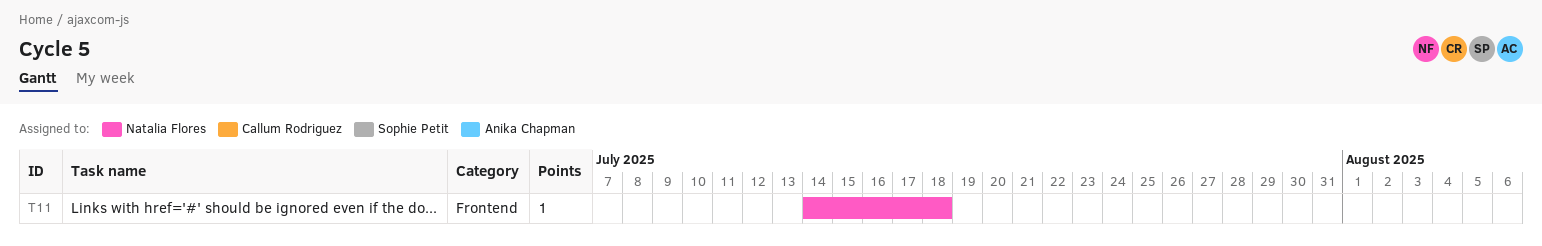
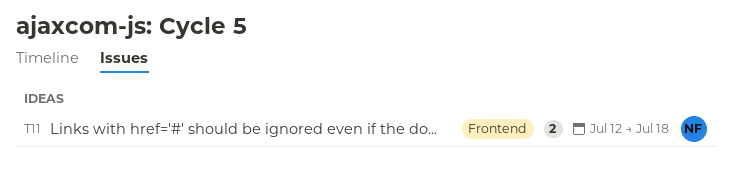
T11, estimate: 1 -> 2
T11, start: Jul 14 -> Jul 12

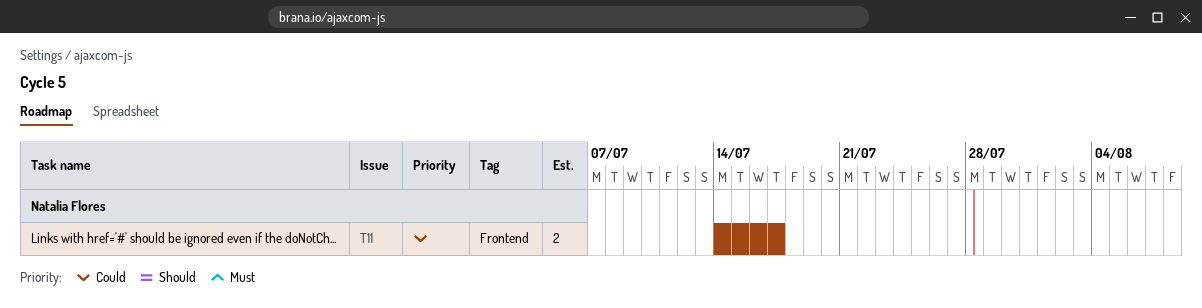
T11, start: Jul 12 -> Jul 14
T11, due: Jul 18 -> Jul 17

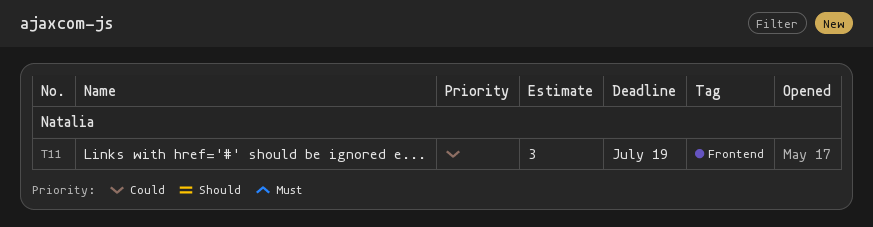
T11, estimate: 2 -> 3
T11, due: Jul 17 -> Jul 19

